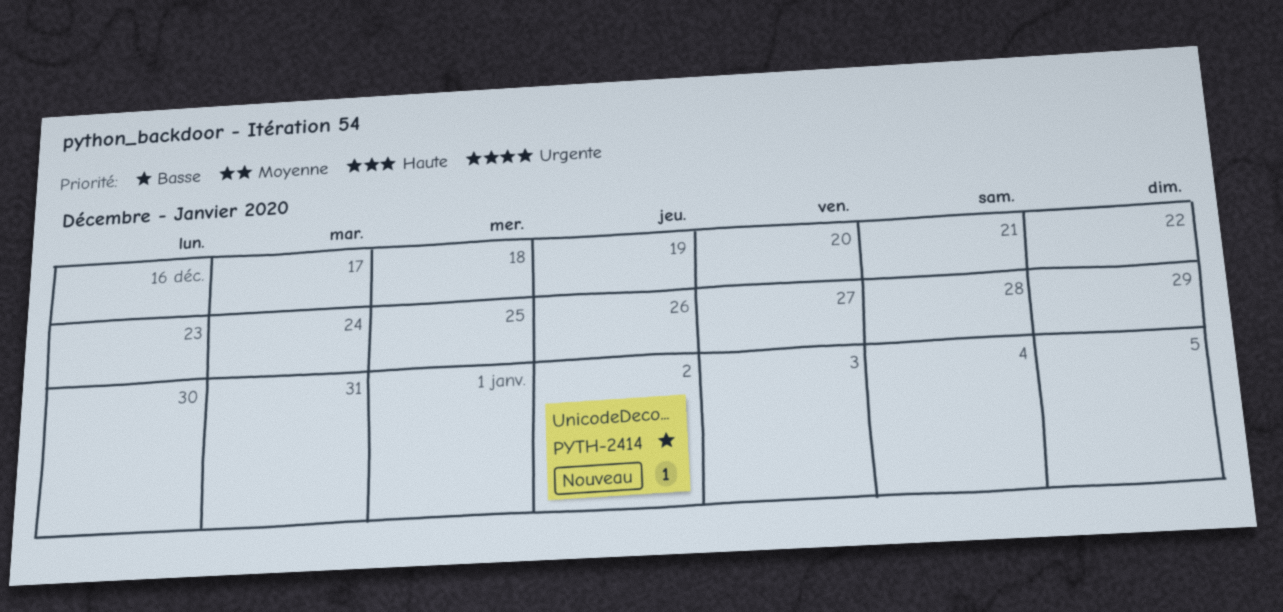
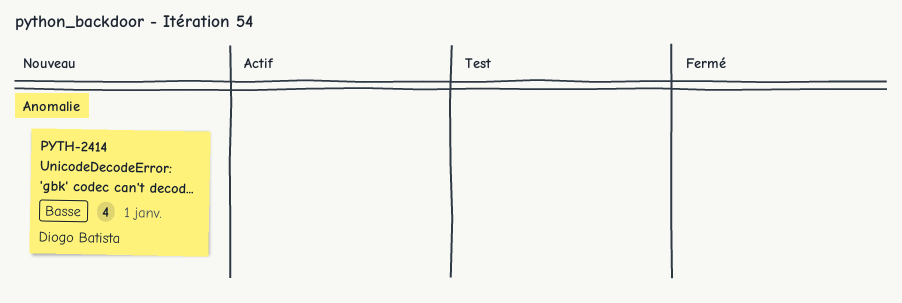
PYTH-2414, estimate: 1 -> 4
PYTH-2414, due: Jan 2 -> Jan 1

